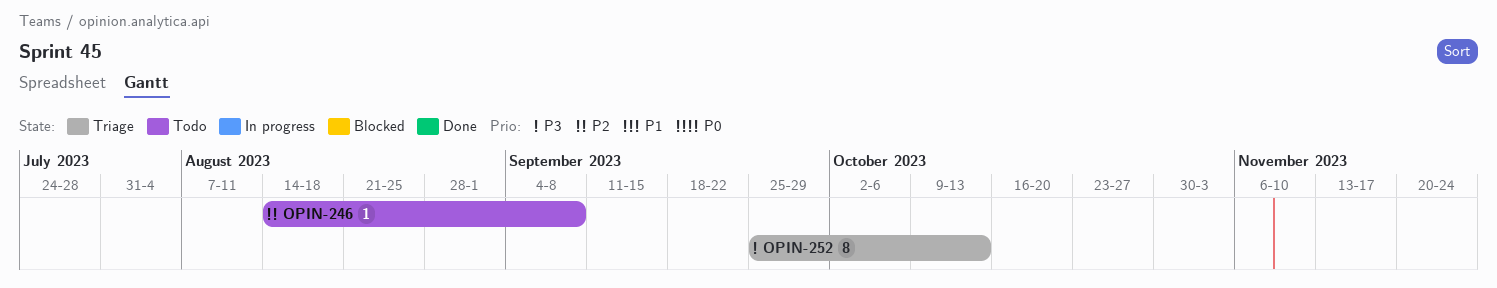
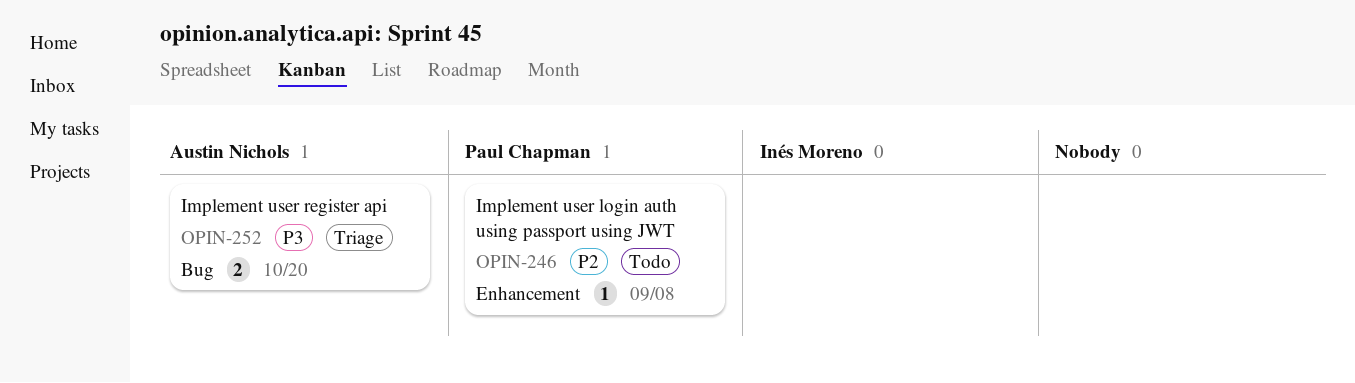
OPIN-252, estimate: 8 -> 2
OPIN-252, due: Oct 13 -> Oct 20

